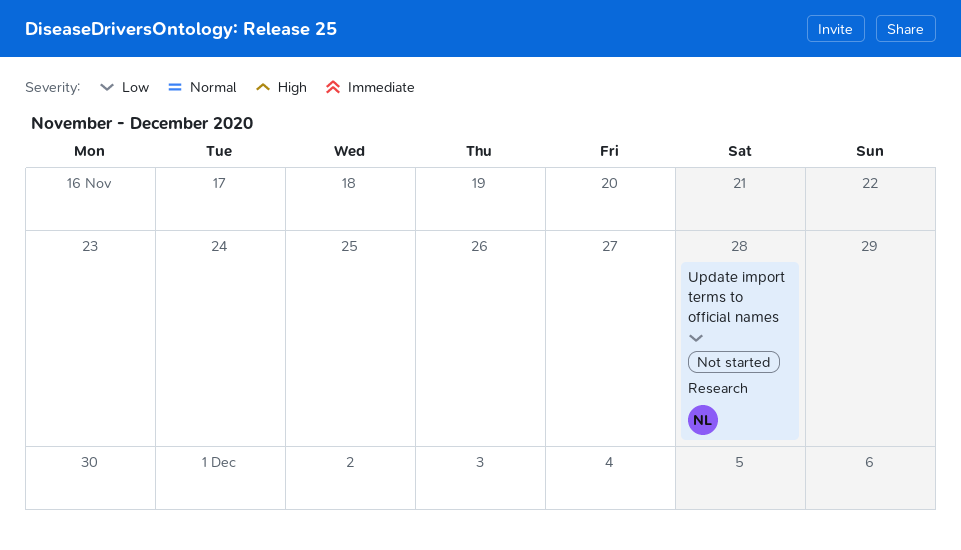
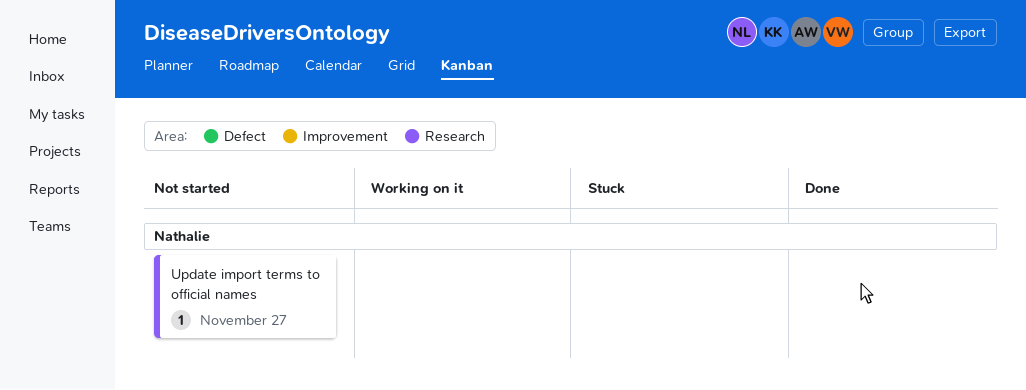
Update import terms to official names, due: Nov 28 -> Nov 27

